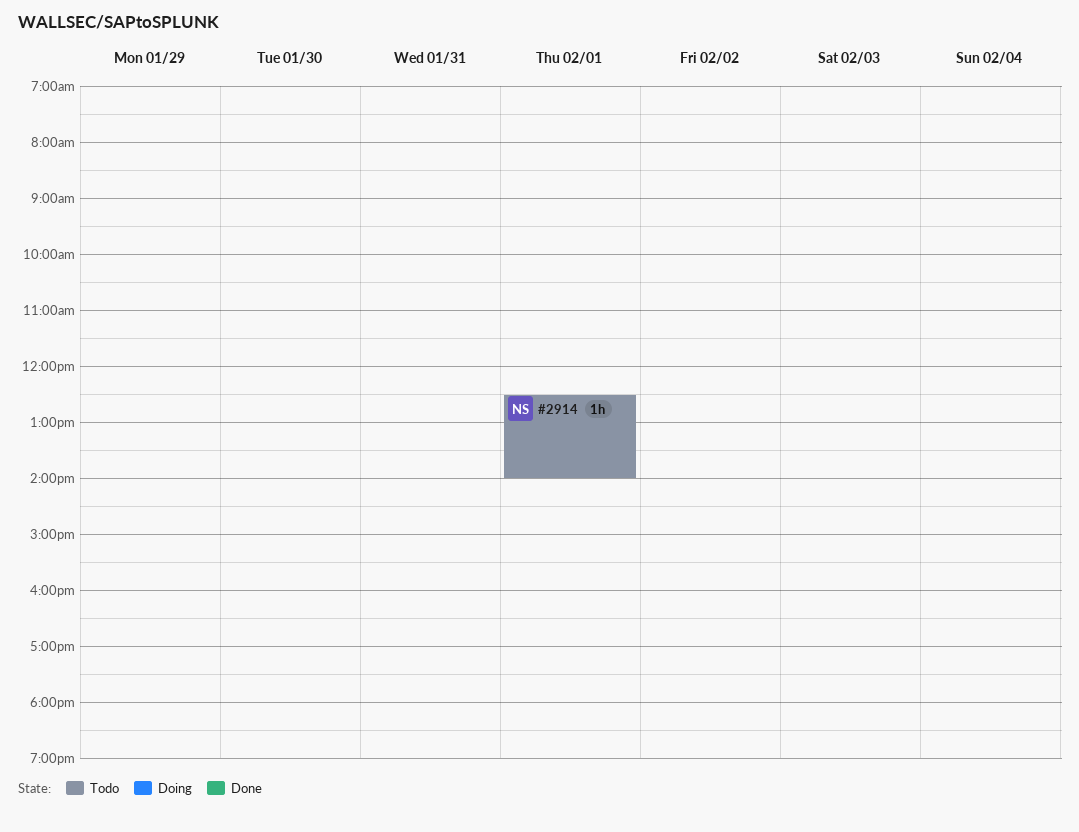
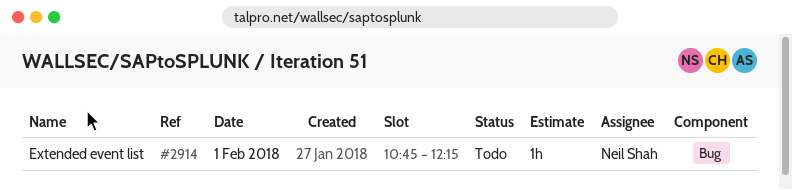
#2914, begins: 12:30 -> 10:45
#2914, ends: 14:00 -> 12:15

